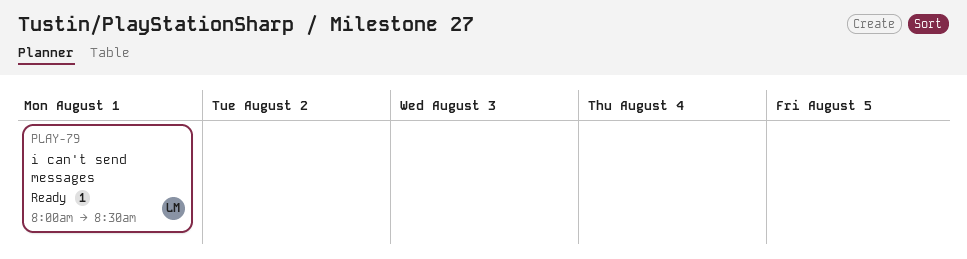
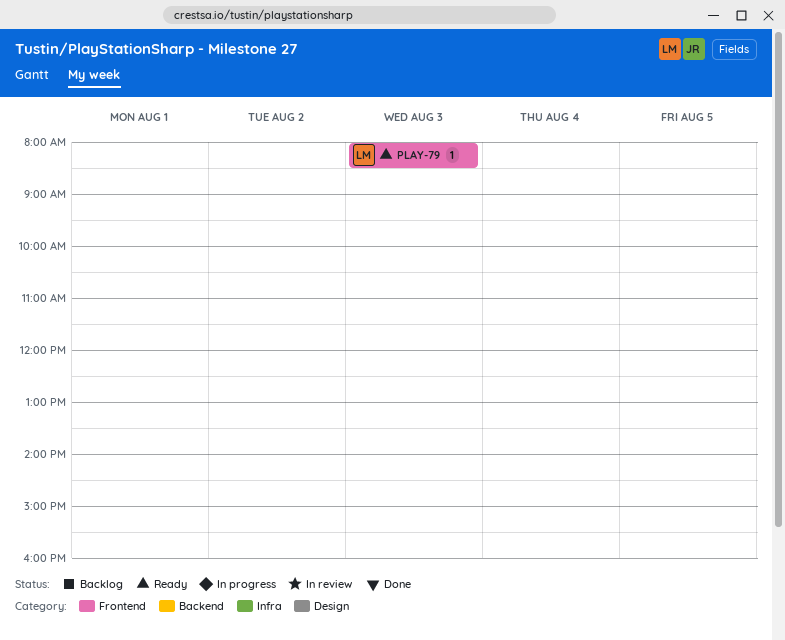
PLAY-79, day: Aug 1 -> Aug 3

